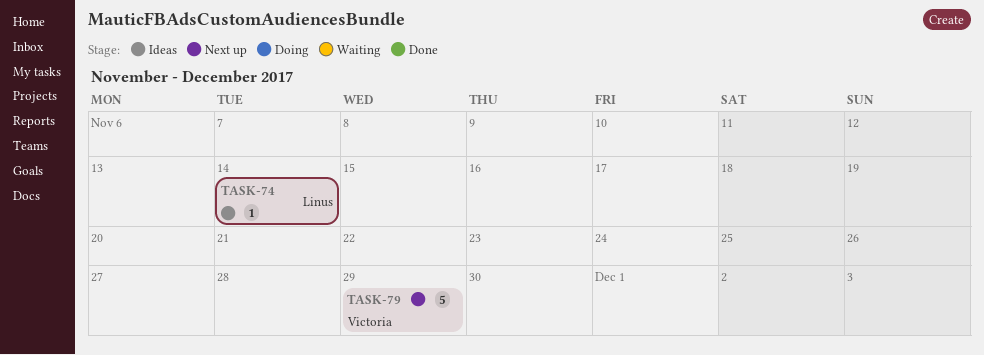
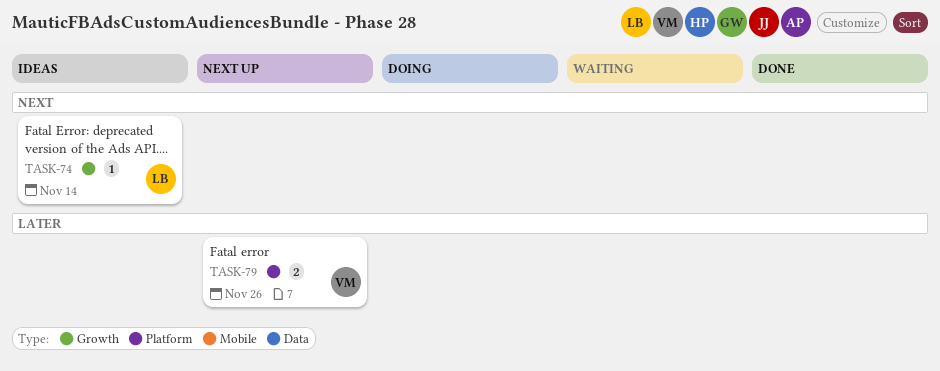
TASK-79, estimate: 5 -> 2
TASK-79, due: Nov 29 -> Nov 26

